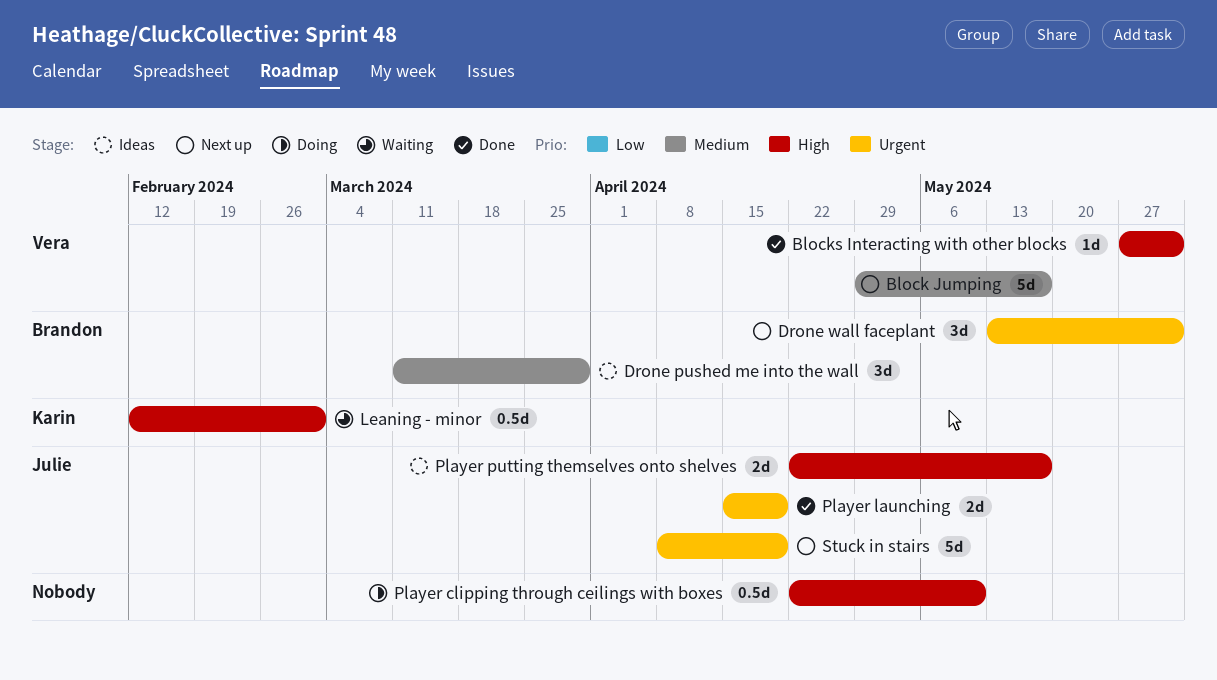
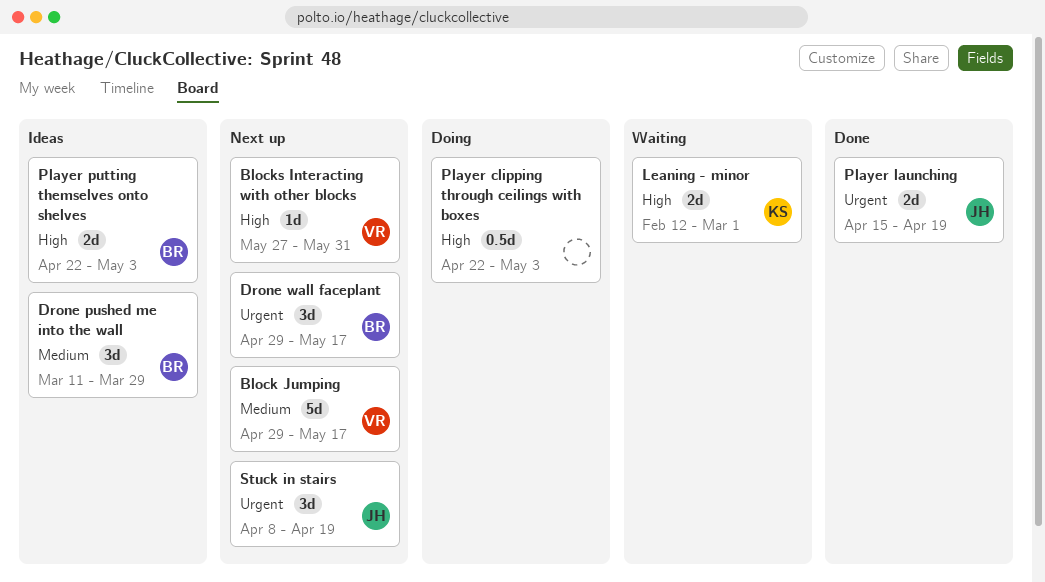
Blocks Interacting with other blocks, status: Done -> Next up
Drone wall faceplant, start: May 13 -> Apr 29
Drone wall faceplant, due: May 31 -> May 17
Leaning - minor, estimate: 0.5d -> 2d
Player clipping through ceilings with boxes, due: May 10 -> May 3
Player putting themselves onto shelves, owner: Julie -> Brandon
Player putting themselves onto shelves, due: May 17 -> May 3
Stuck in stairs, estimate: 5d -> 3d

